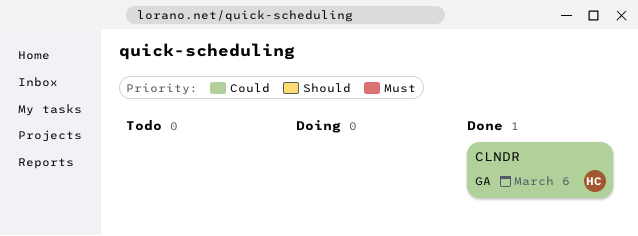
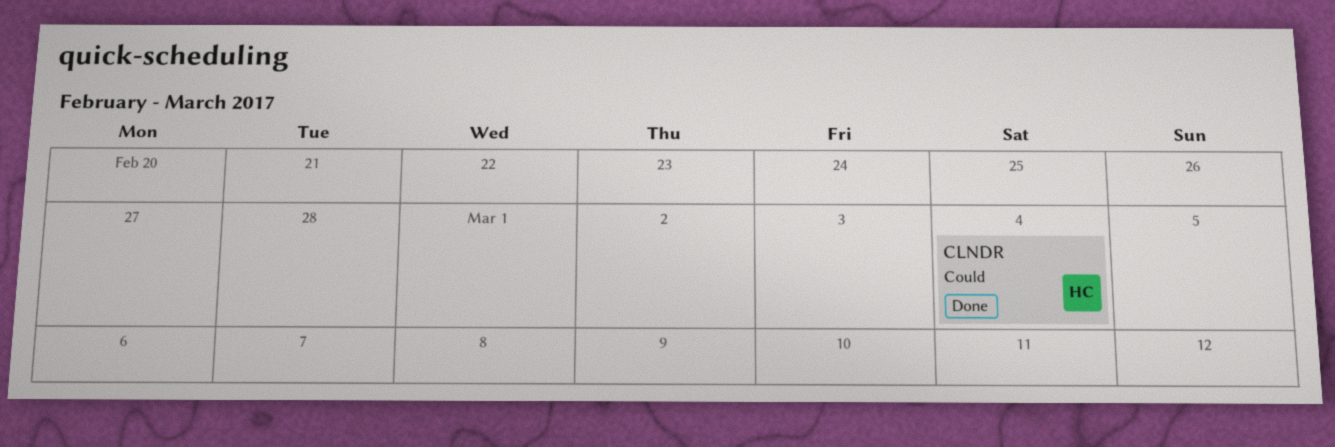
CLNDR, due: Mar 6 -> Mar 4

